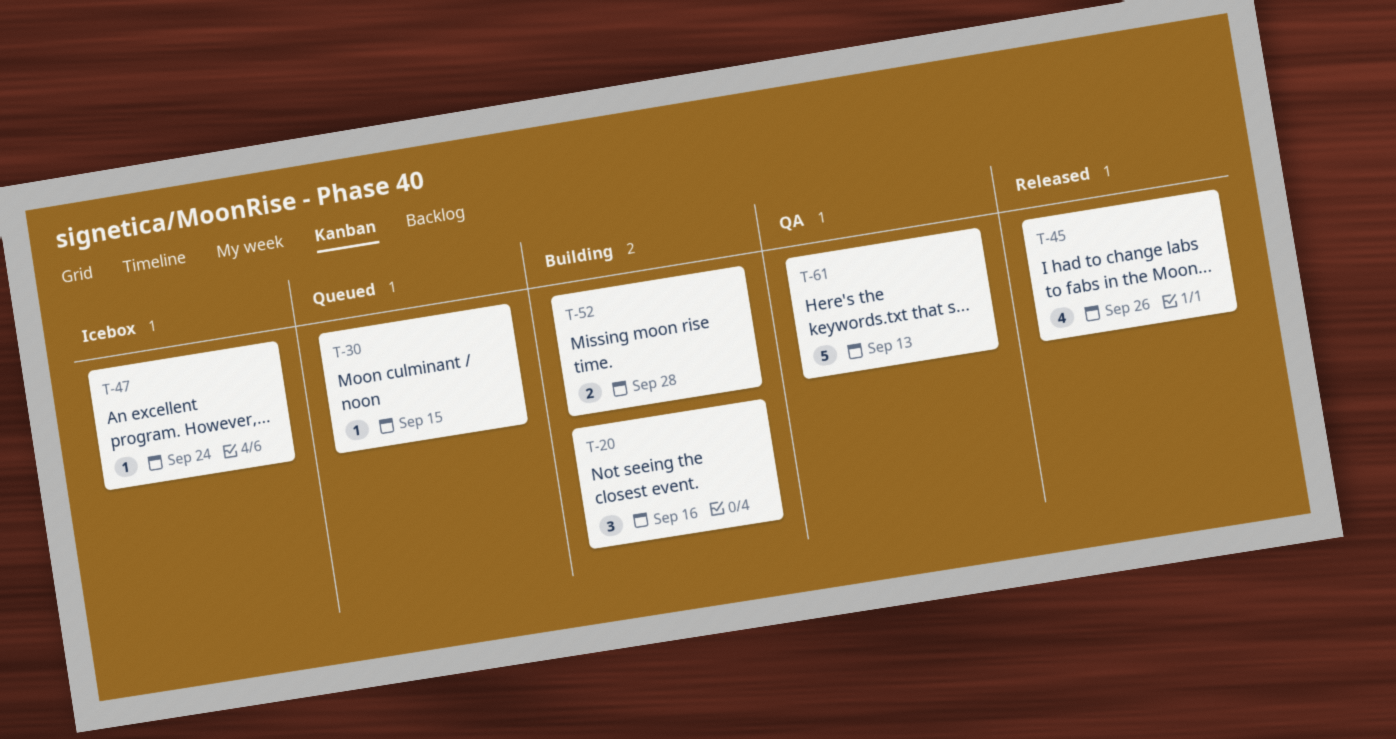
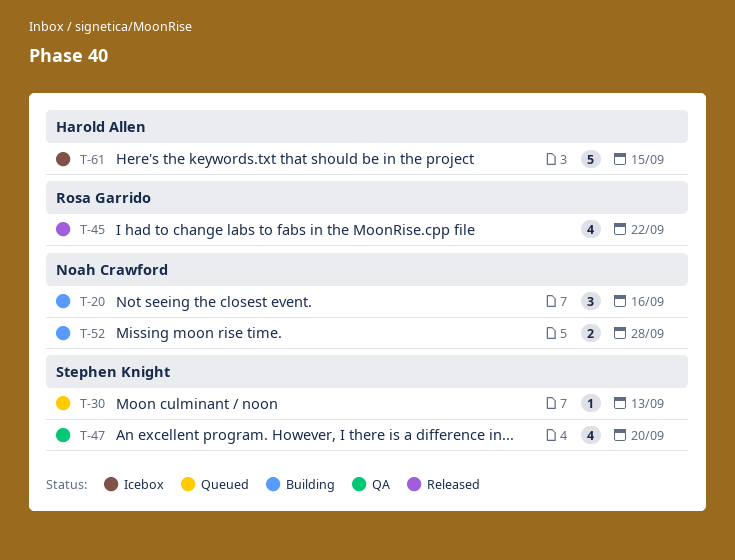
T-30, due: Sep 15 -> Sep 13
T-45, due: Sep 26 -> Sep 22
T-47, status: Icebox -> QA
T-47, estimate: 1 -> 4
T-47, due: Sep 24 -> Sep 20
T-61, status: QA -> Icebox
T-61, due: Sep 13 -> Sep 15

